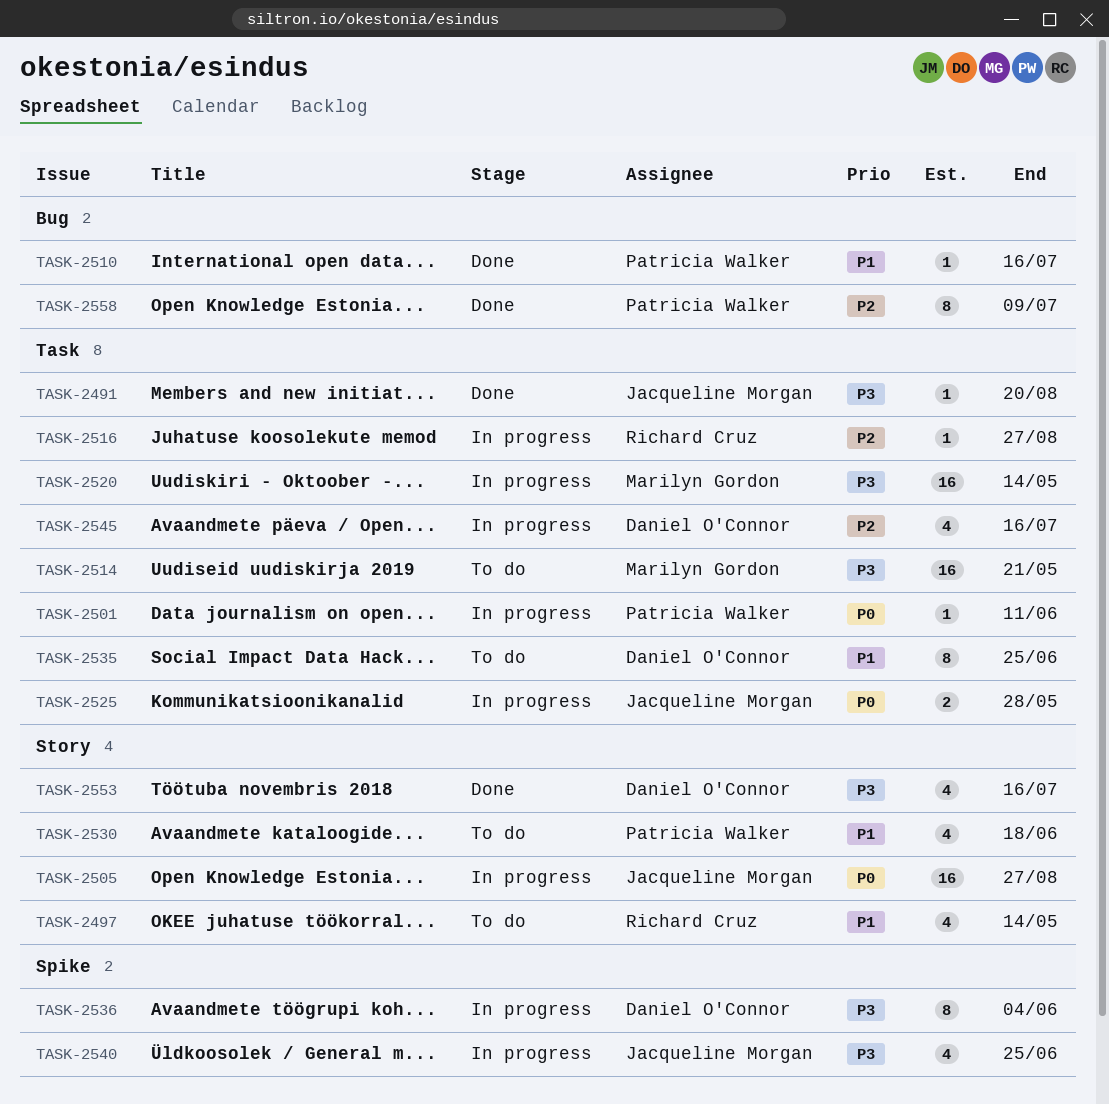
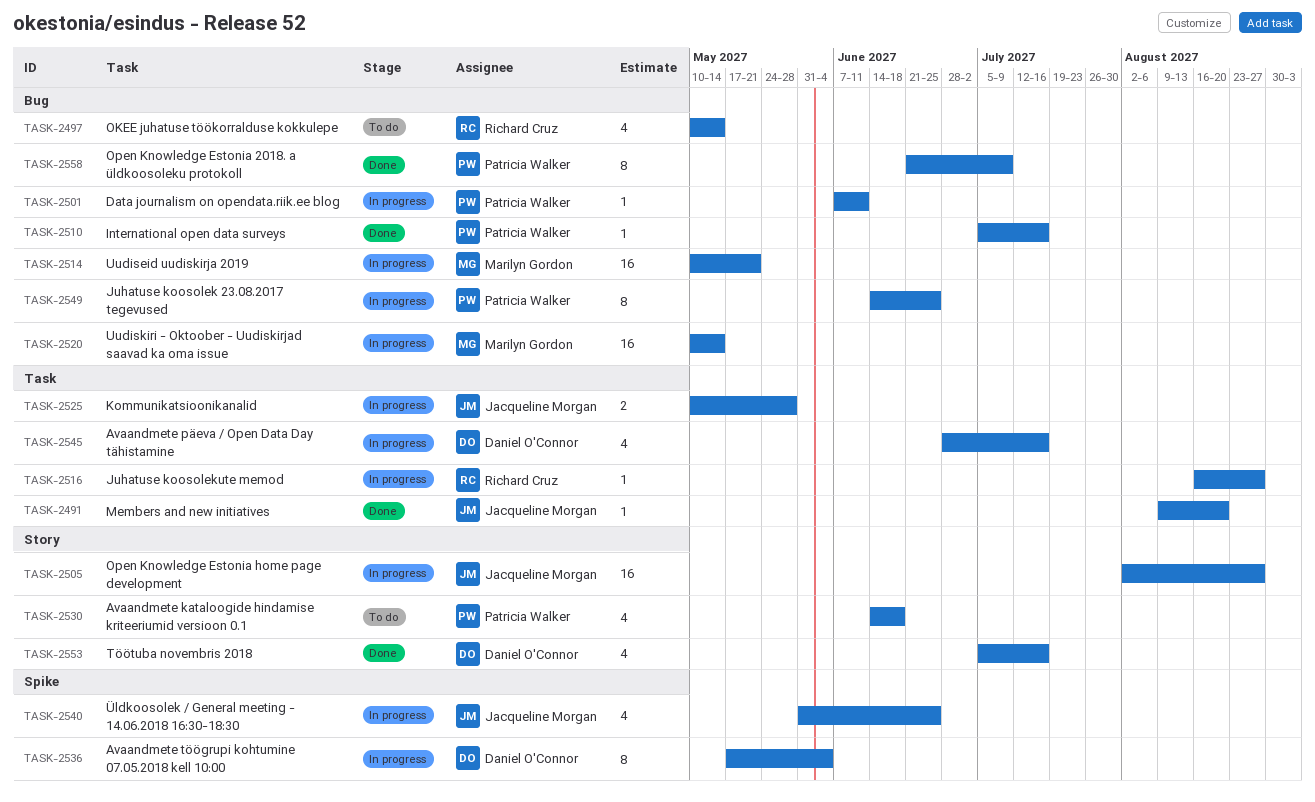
TASK-2497, label: Story -> Bug
TASK-2501, label: Task -> Bug
TASK-2514, status: To do -> In progress
TASK-2514, label: Task -> Bug
TASK-2520, label: Task -> Bug
TASK-2535: present -> none
TASK-2549: none -> present

